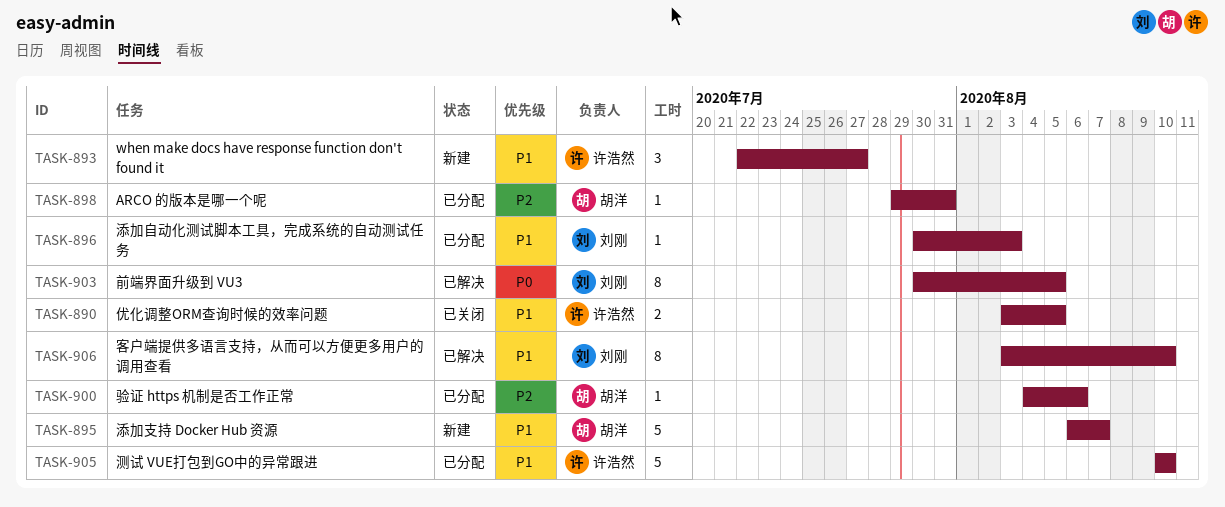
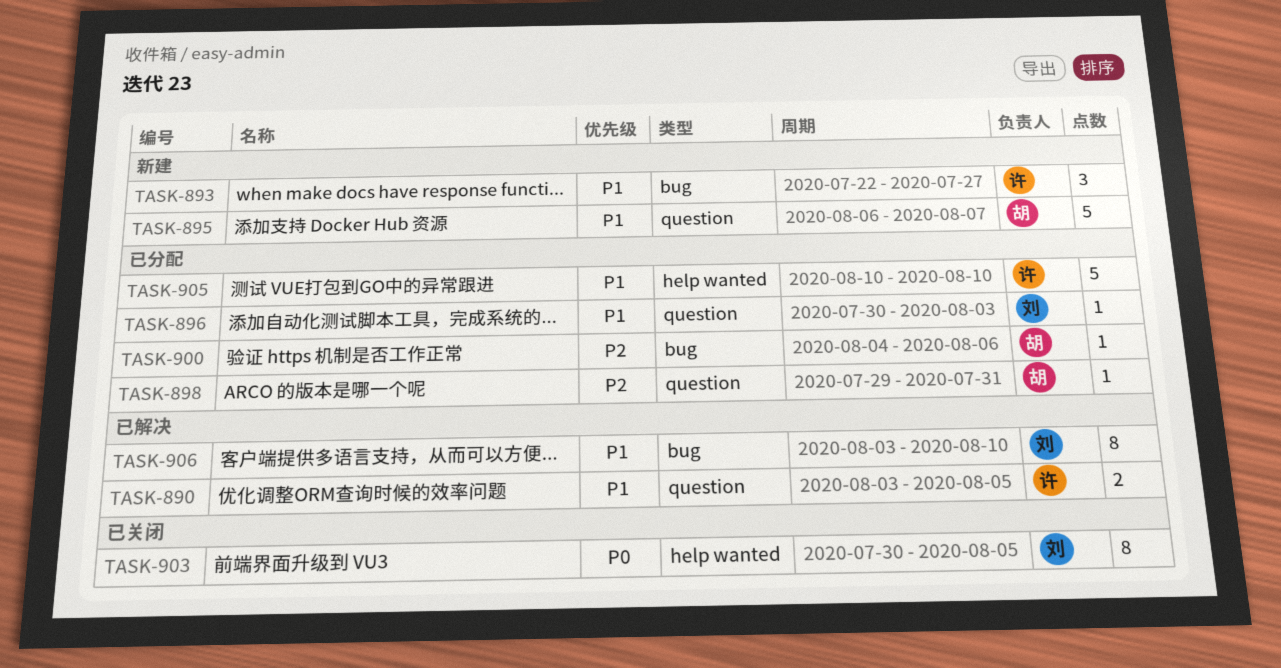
TASK-890, status: 已关闭 -> 已解决
TASK-903, status: 已解决 -> 已关闭

